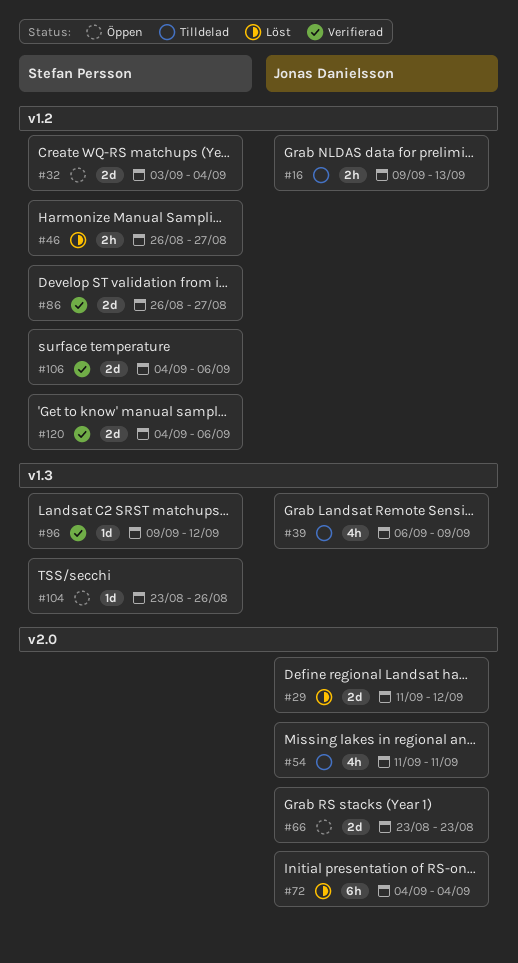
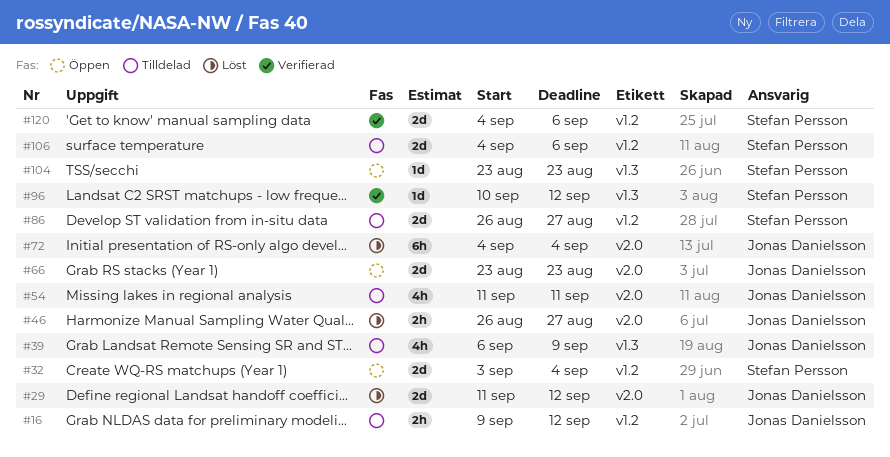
#16, due: Sep 13 -> Sep 12
#46, owner: Stefan Persson -> Jonas Danielsson
#46, label: v1.2 -> v2.0
#86, status: Verifierad -> Tilldelad
#96, start: Sep 9 -> Sep 10
#104, due: Aug 26 -> Aug 23
#106, status: Verifierad -> Tilldelad

